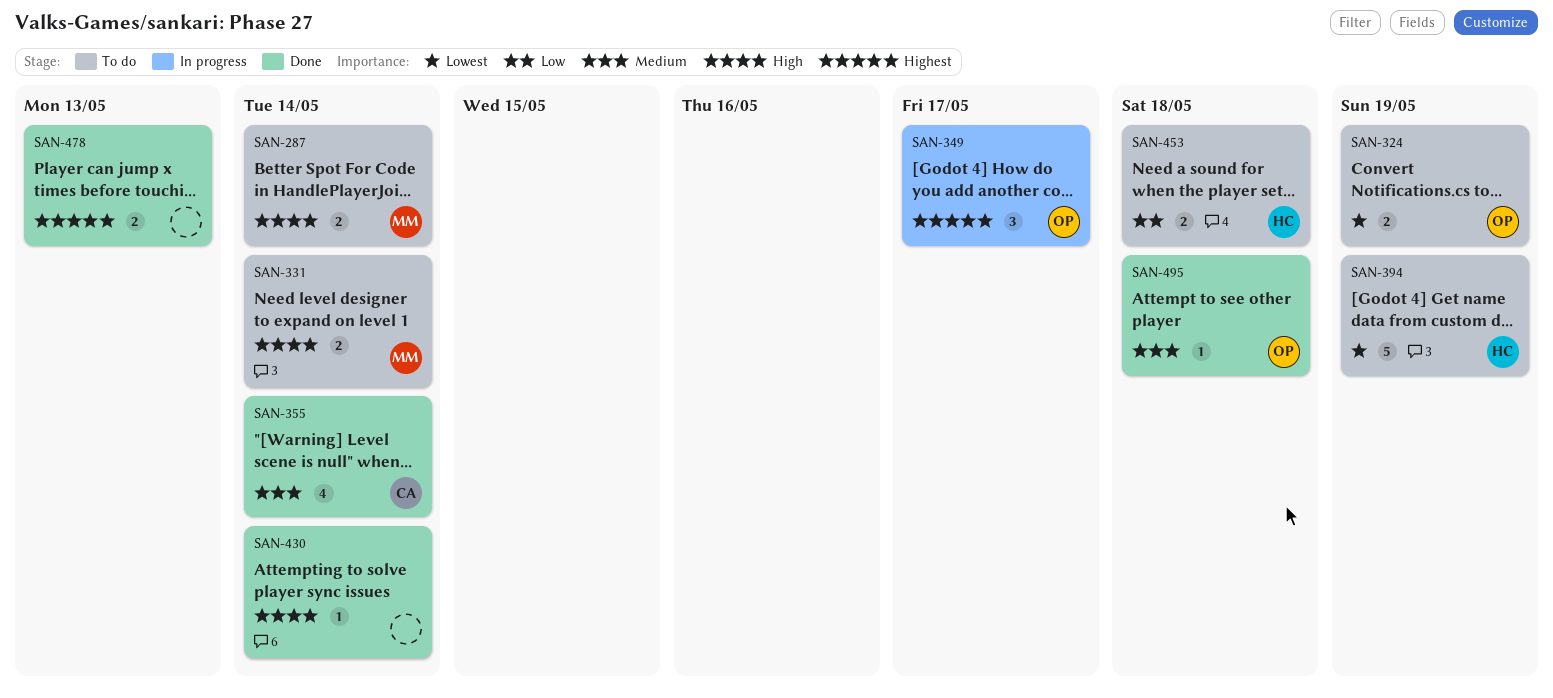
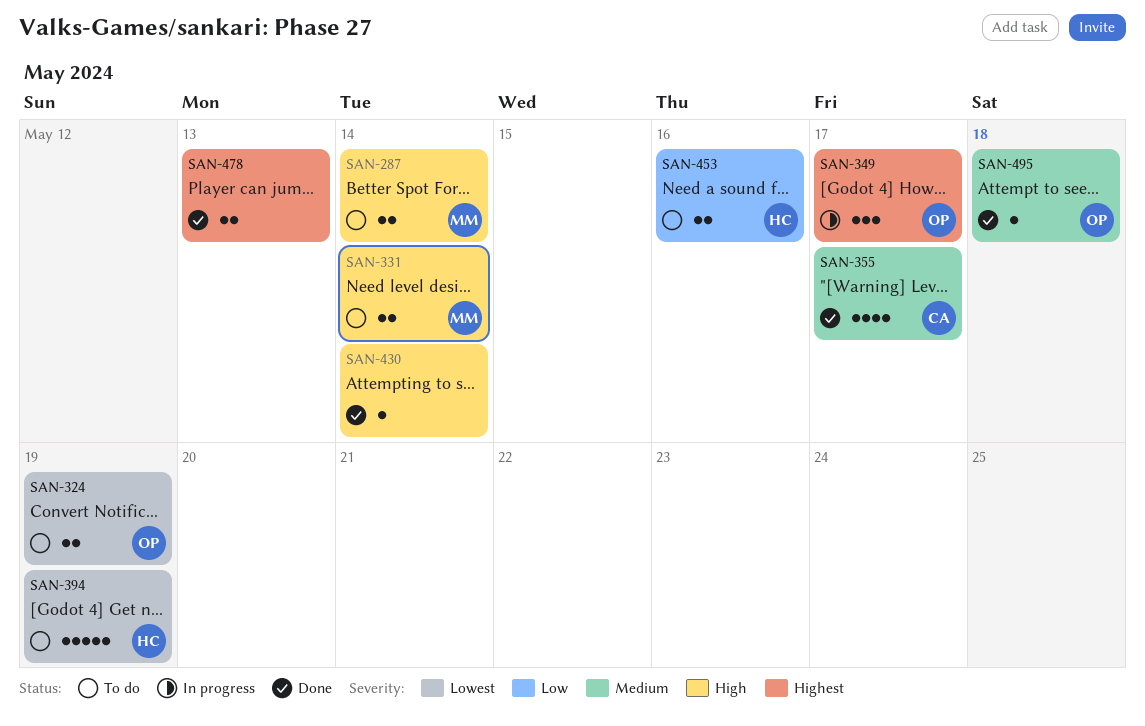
SAN-355, due: May 14 -> May 17
SAN-453, due: May 18 -> May 16

